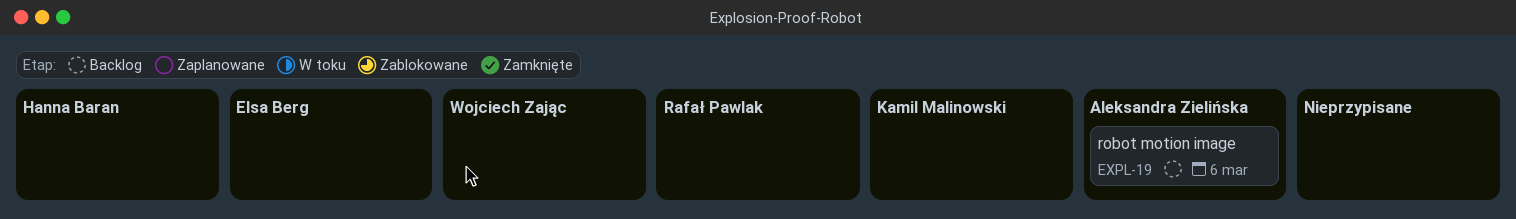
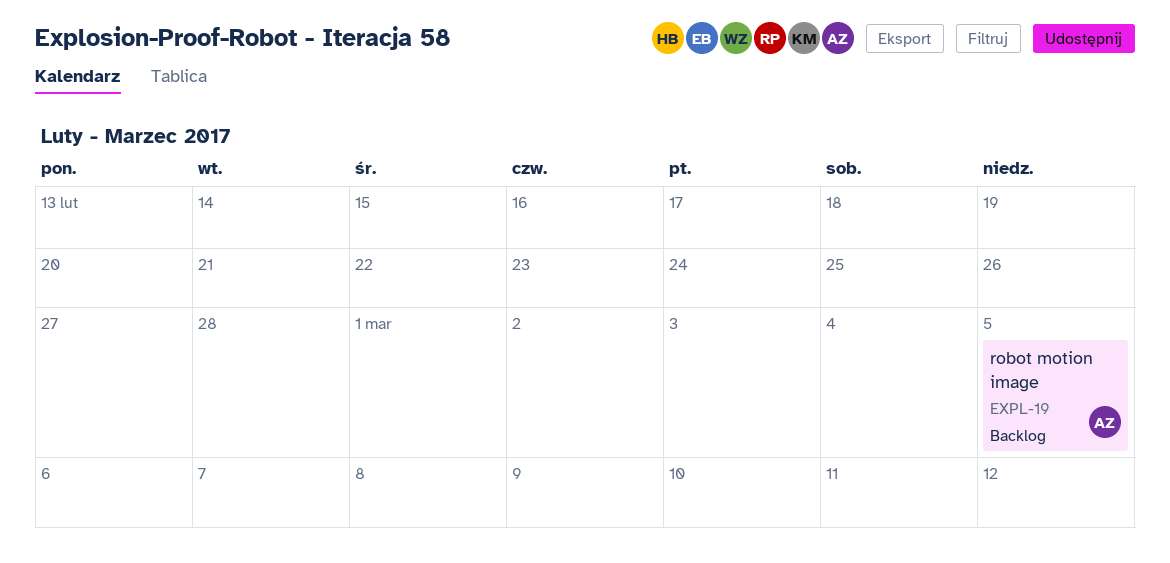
EXPL-19, due: Mar 6 -> Mar 5

